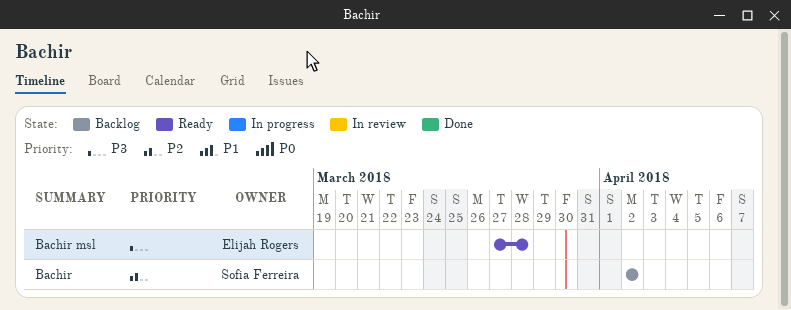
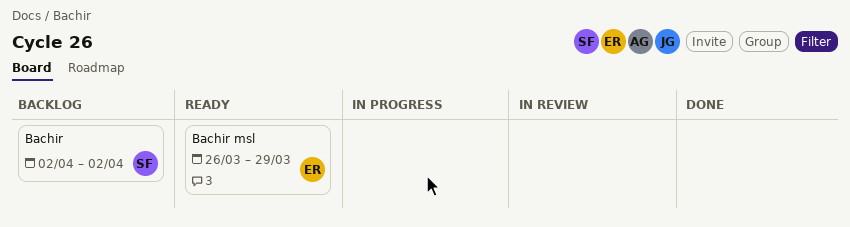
Bachir msl, start: Mar 27 -> Mar 26
Bachir msl, due: Mar 28 -> Mar 29

